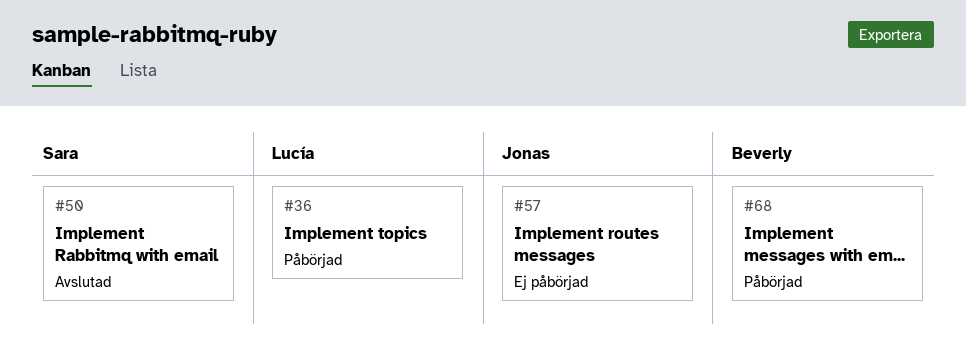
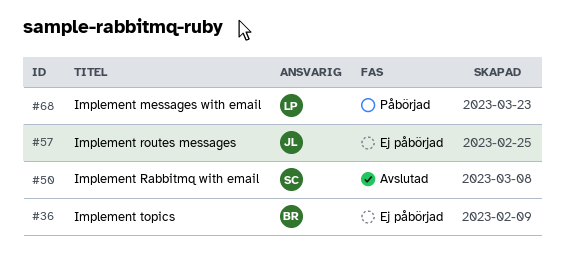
#36, status: Påbörjad -> Ej påbörjad
#36, owner: Lucía -> Beverly
#68, owner: Beverly -> Lucía

